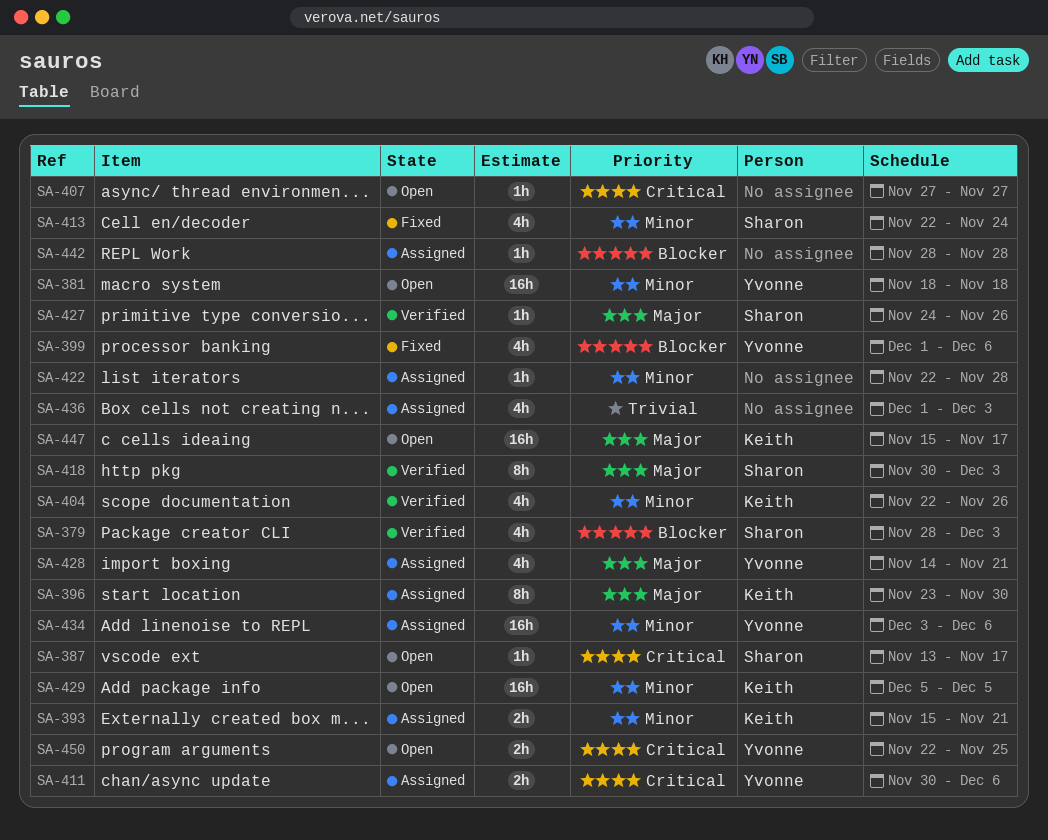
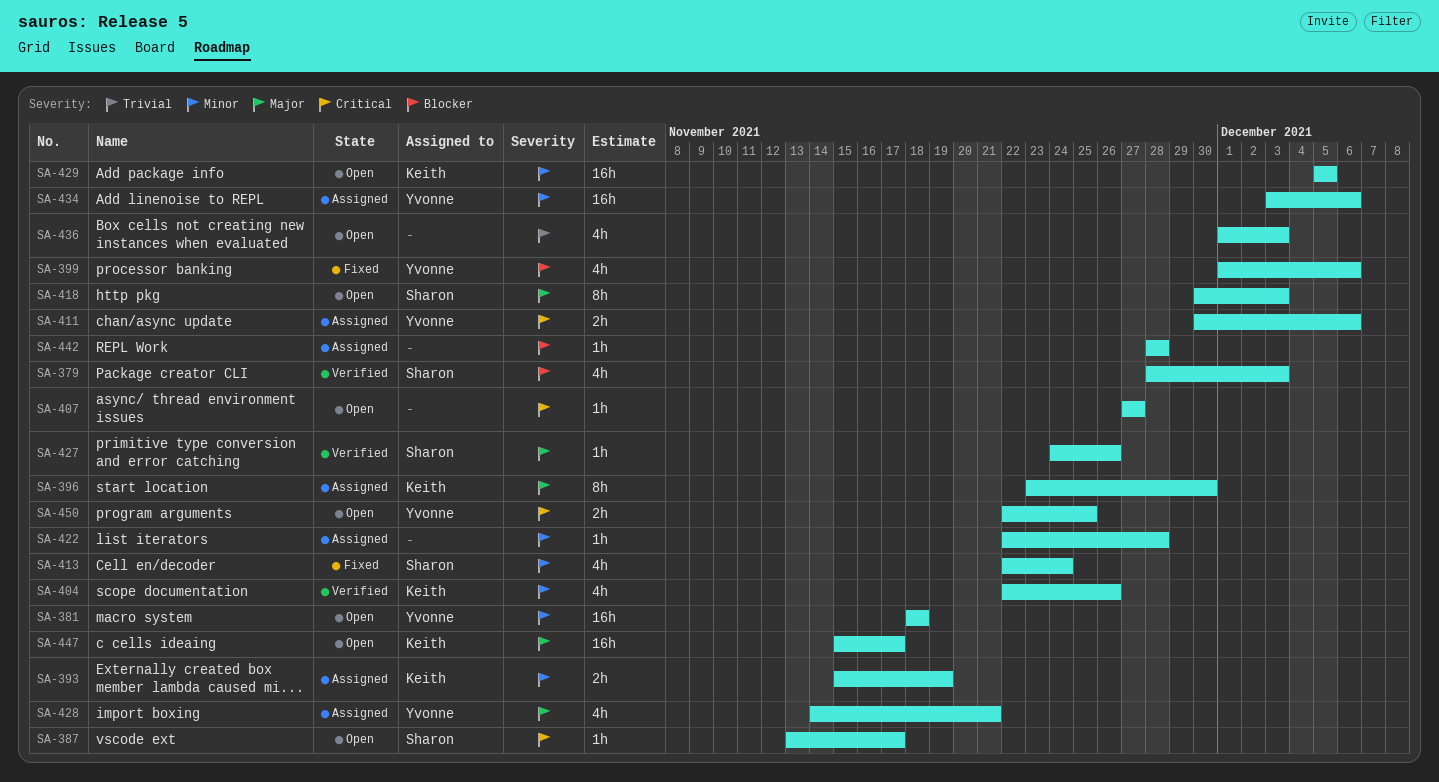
SA-393, due: Nov 21 -> Nov 19
SA-418, status: Verified -> Open
SA-436, status: Assigned -> Open

